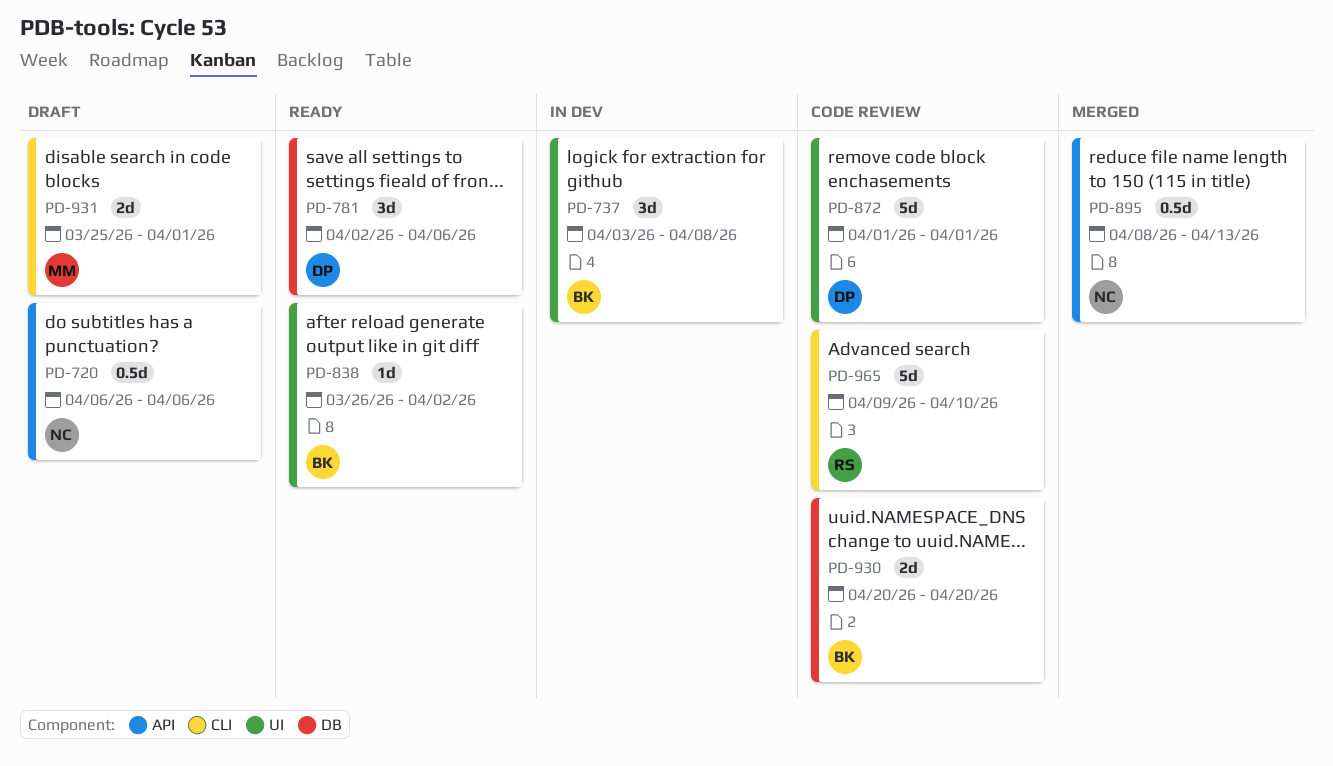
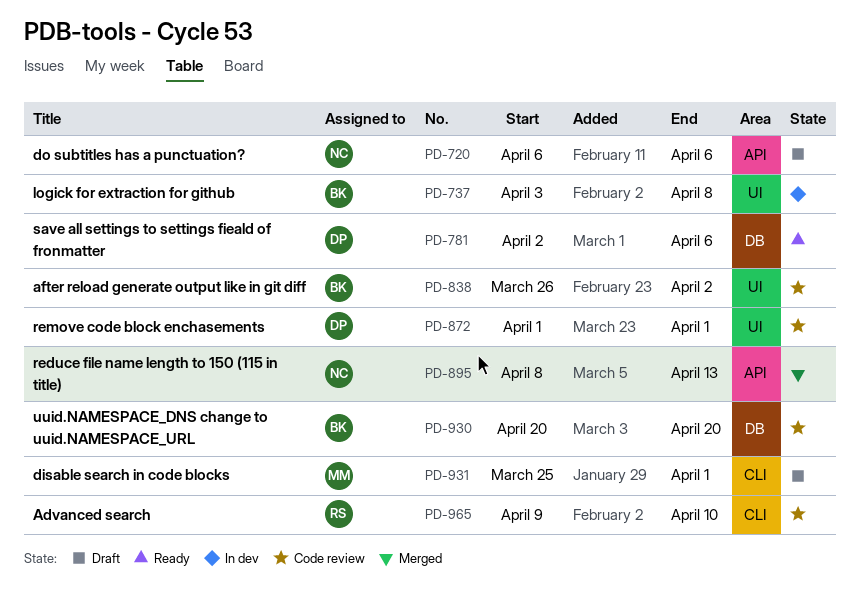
PD-838, status: Ready -> Code review

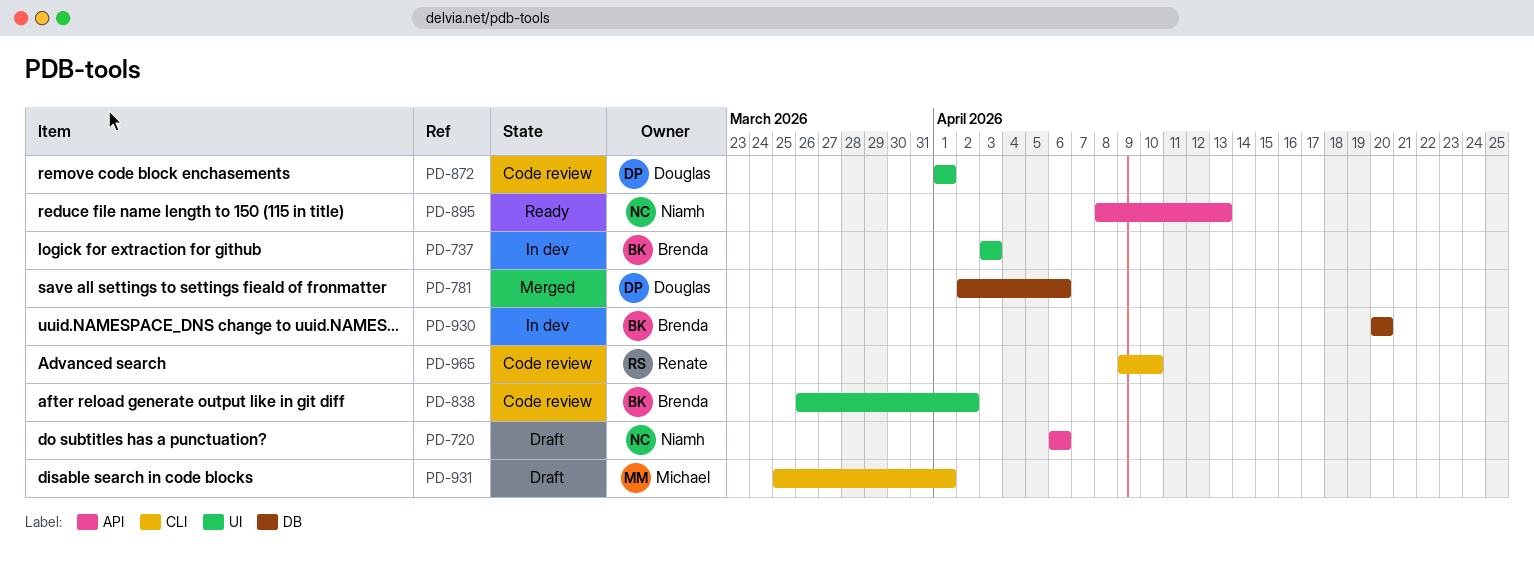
PD-737, due: Apr 8 -> Apr 3
PD-781, status: Ready -> Merged
PD-895, status: Merged -> Ready
PD-930, status: Code review -> In dev

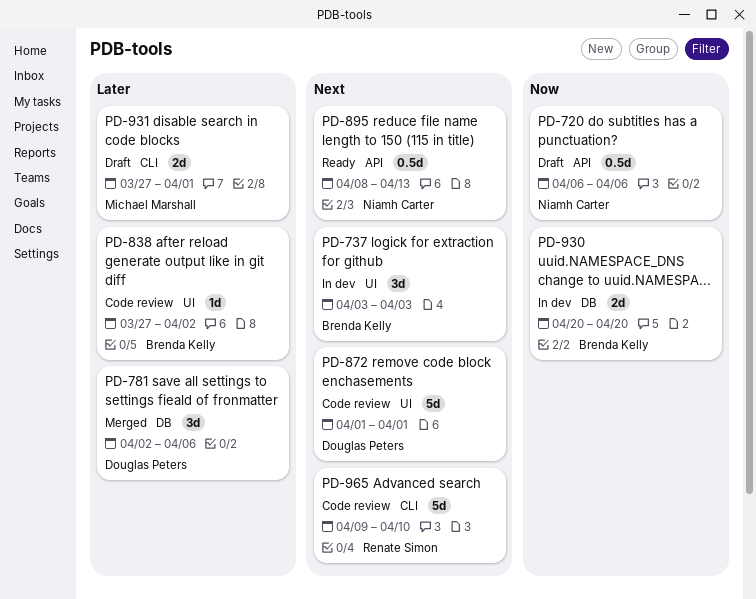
PD-838, start: Mar 26 -> Mar 27
PD-931, start: Mar 25 -> Mar 27

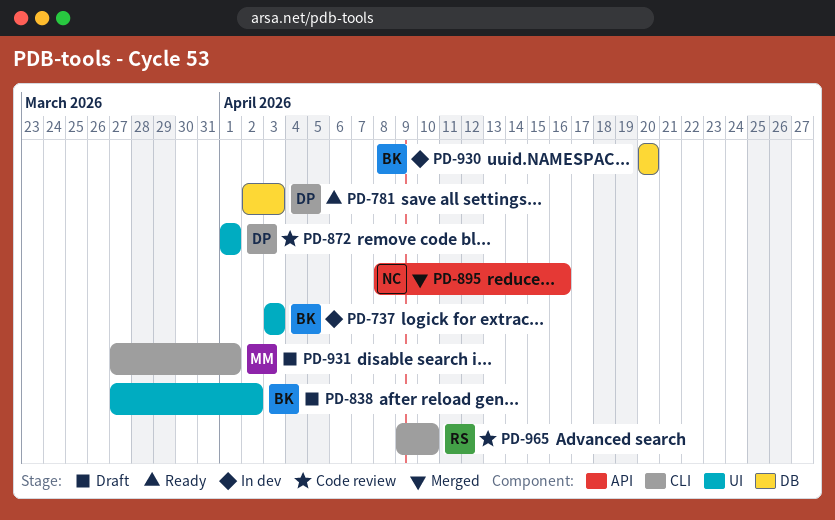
PD-720: present -> none
PD-781, status: Merged -> Ready
PD-781, due: Apr 6 -> Apr 3
PD-838, status: Code review -> Draft
PD-895, status: Ready -> Merged
PD-895, due: Apr 13 -> Apr 16

